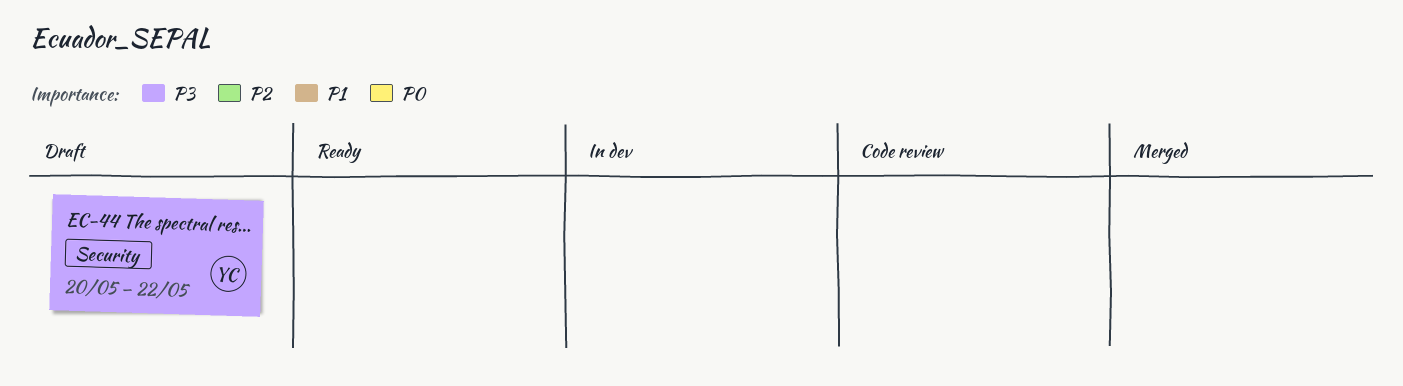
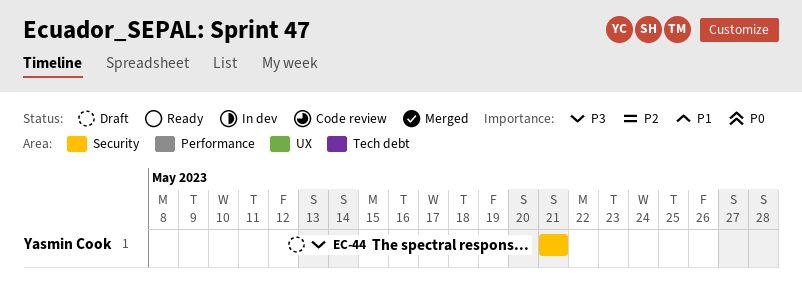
EC-44, start: May 20 -> May 21
EC-44, due: May 22 -> May 21

